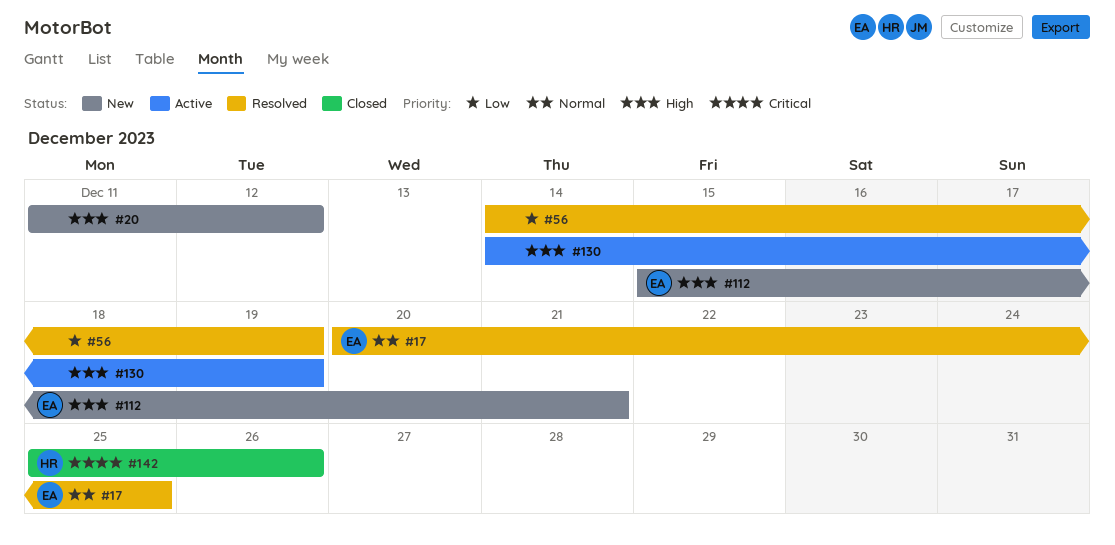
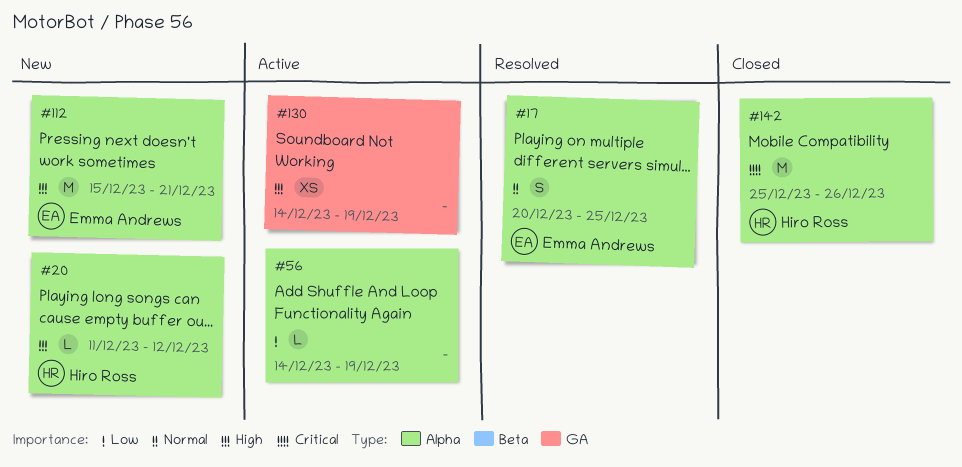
#20, owner: none -> Hiro Ross
#56, status: Resolved -> Active

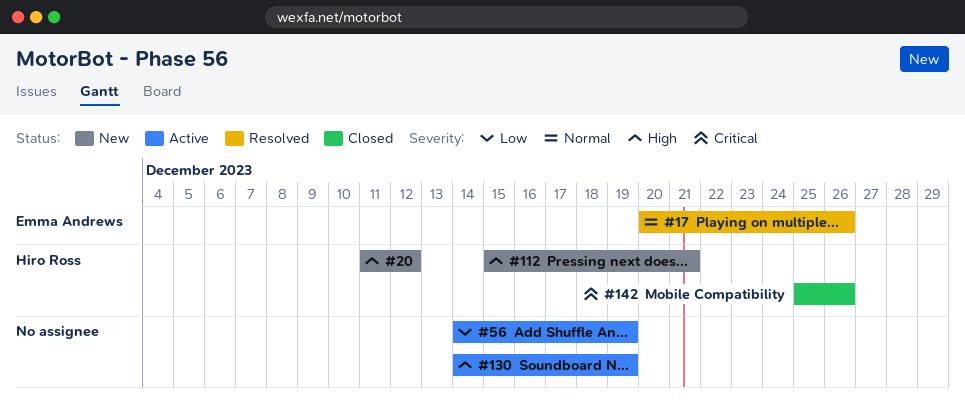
#17, due: Dec 25 -> Dec 26
#112, owner: Emma Andrews -> Hiro Ross

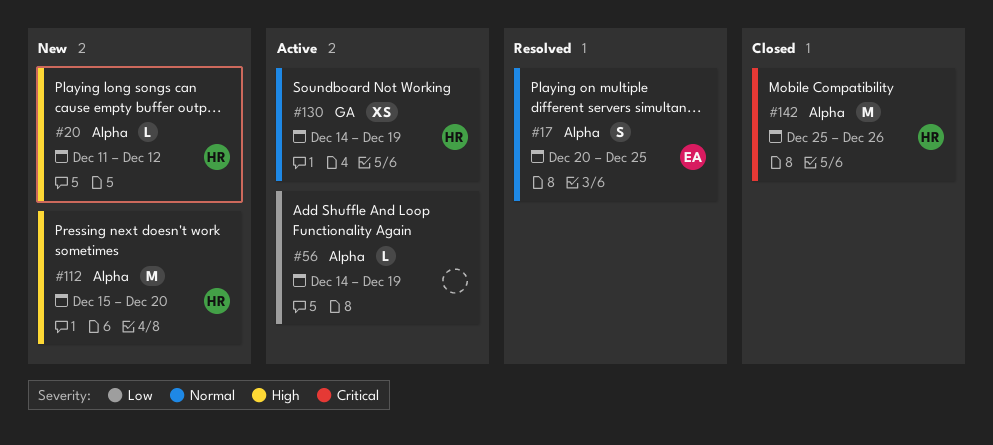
#17, due: Dec 26 -> Dec 25
#112, due: Dec 21 -> Dec 20
#130, owner: none -> Hiro Ross
#130, priority: High -> Normal

